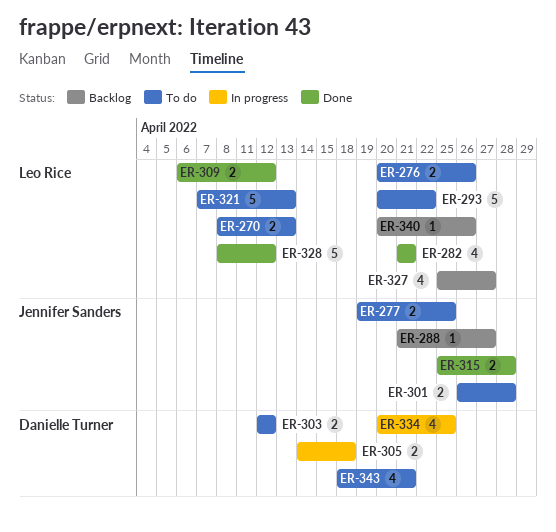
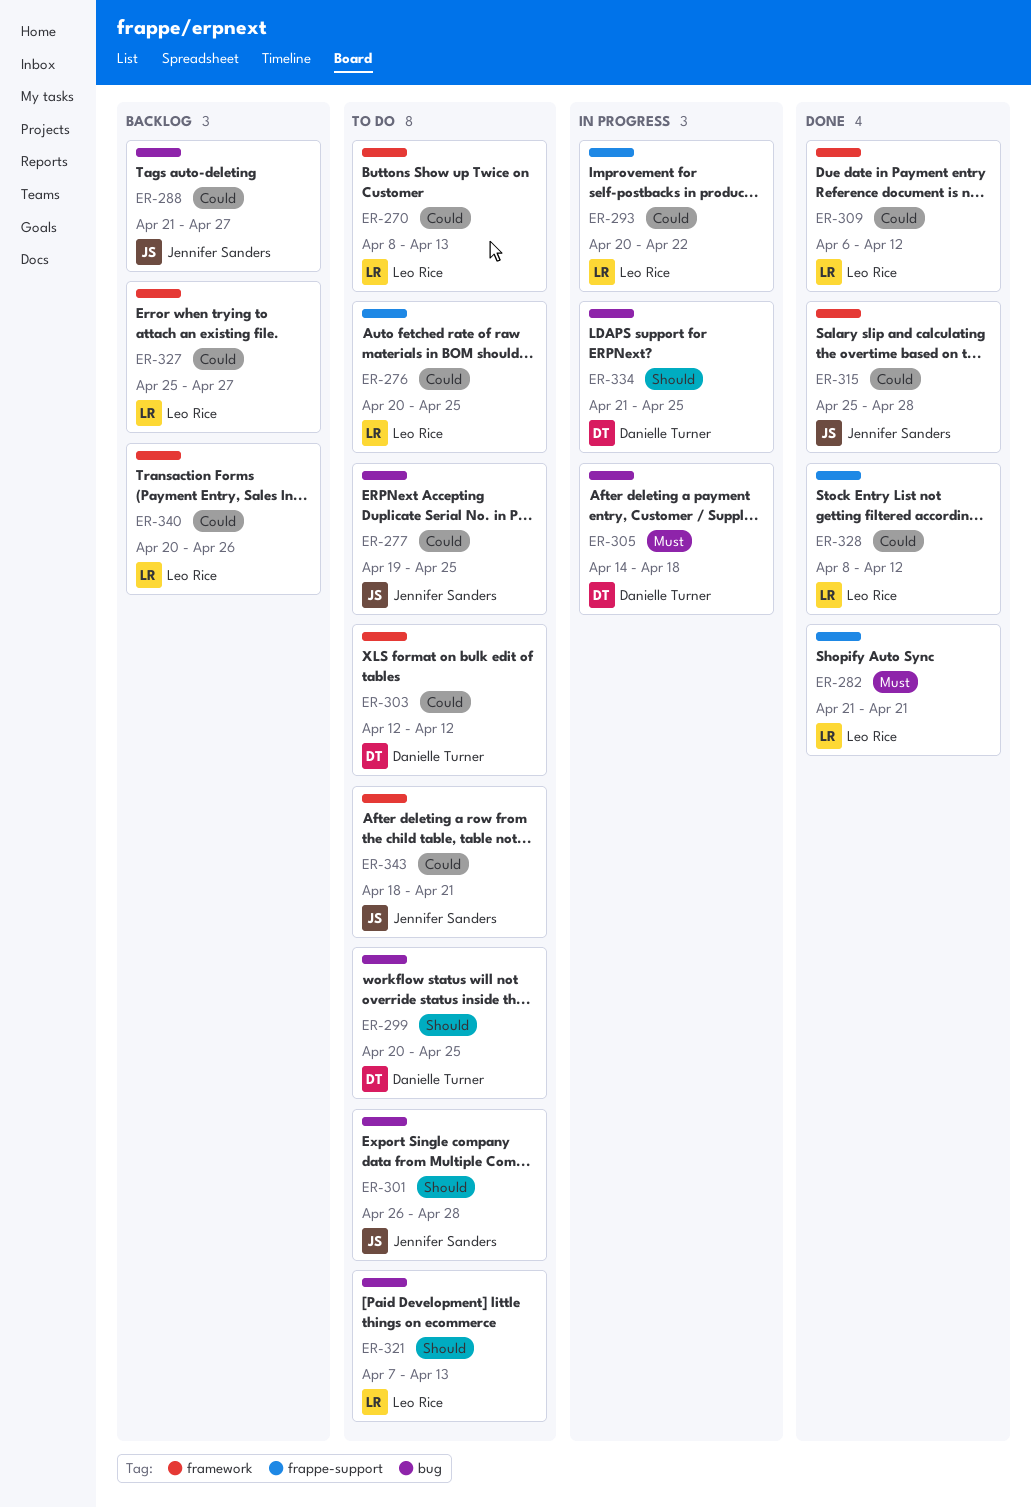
ER-276, due: Apr 26 -> Apr 25
ER-293, status: To do -> In progress
ER-299: none -> present
ER-334, start: Apr 20 -> Apr 21
ER-343, owner: Danielle Turner -> Jennifer Sanders

